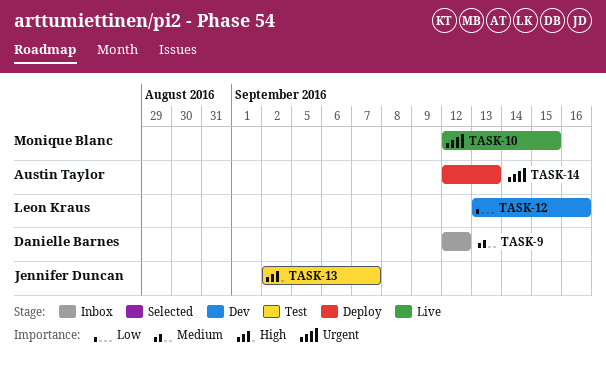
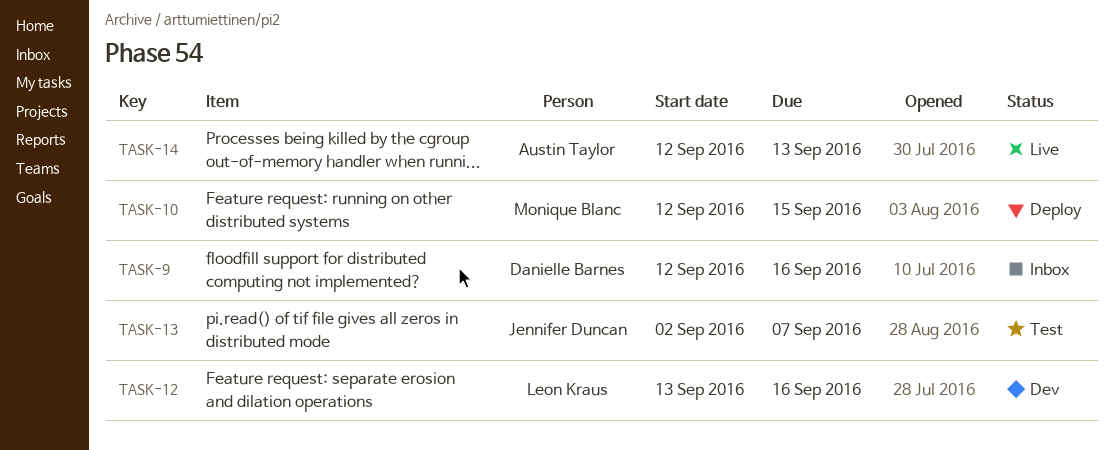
TASK-9, due: Sep 12 -> Sep 16
TASK-10, status: Live -> Deploy
TASK-14, status: Deploy -> Live

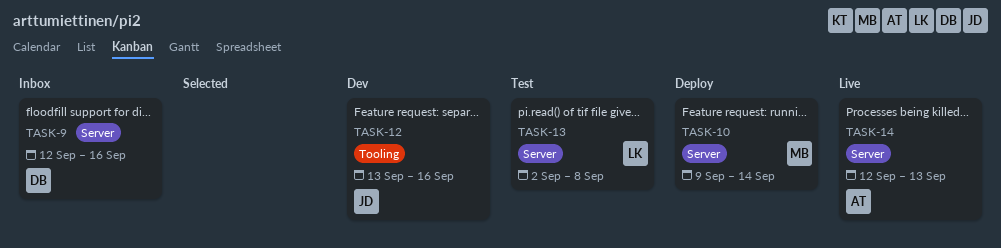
TASK-10, start: Sep 12 -> Sep 9
TASK-10, due: Sep 15 -> Sep 14
TASK-12, owner: Leon Kraus -> Jennifer Duncan
TASK-13, owner: Jennifer Duncan -> Leon Kraus
TASK-13, due: Sep 7 -> Sep 8

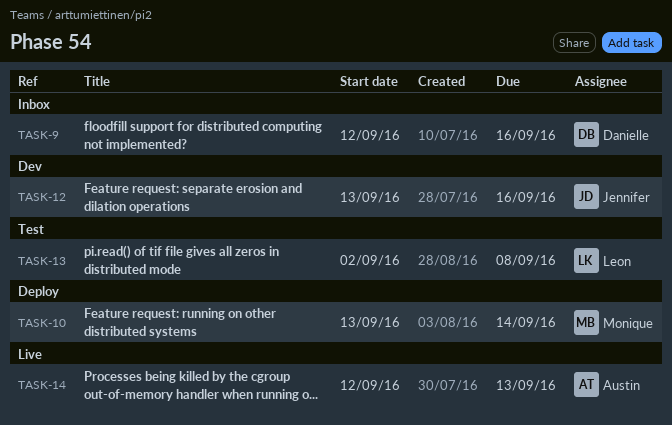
TASK-10, start: Sep 9 -> Sep 13

